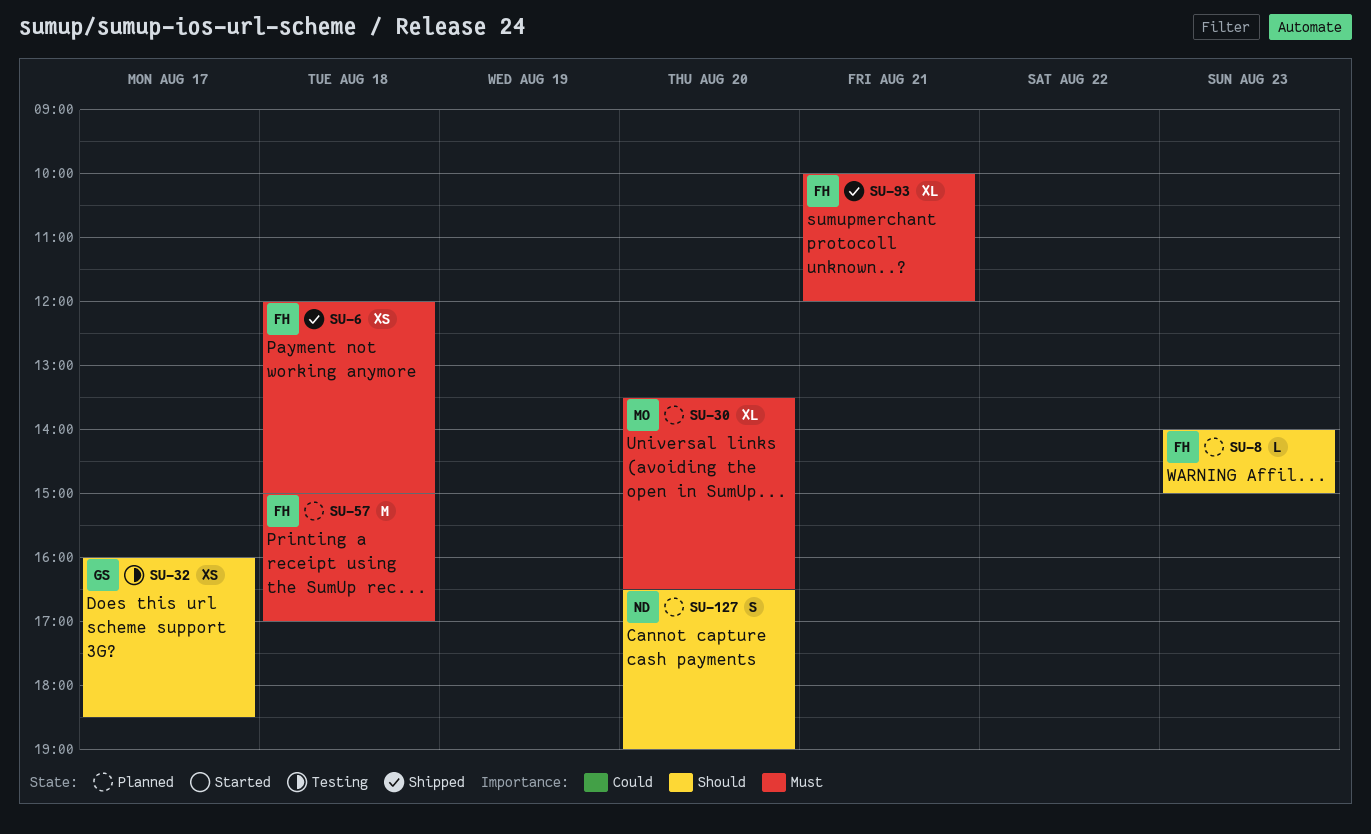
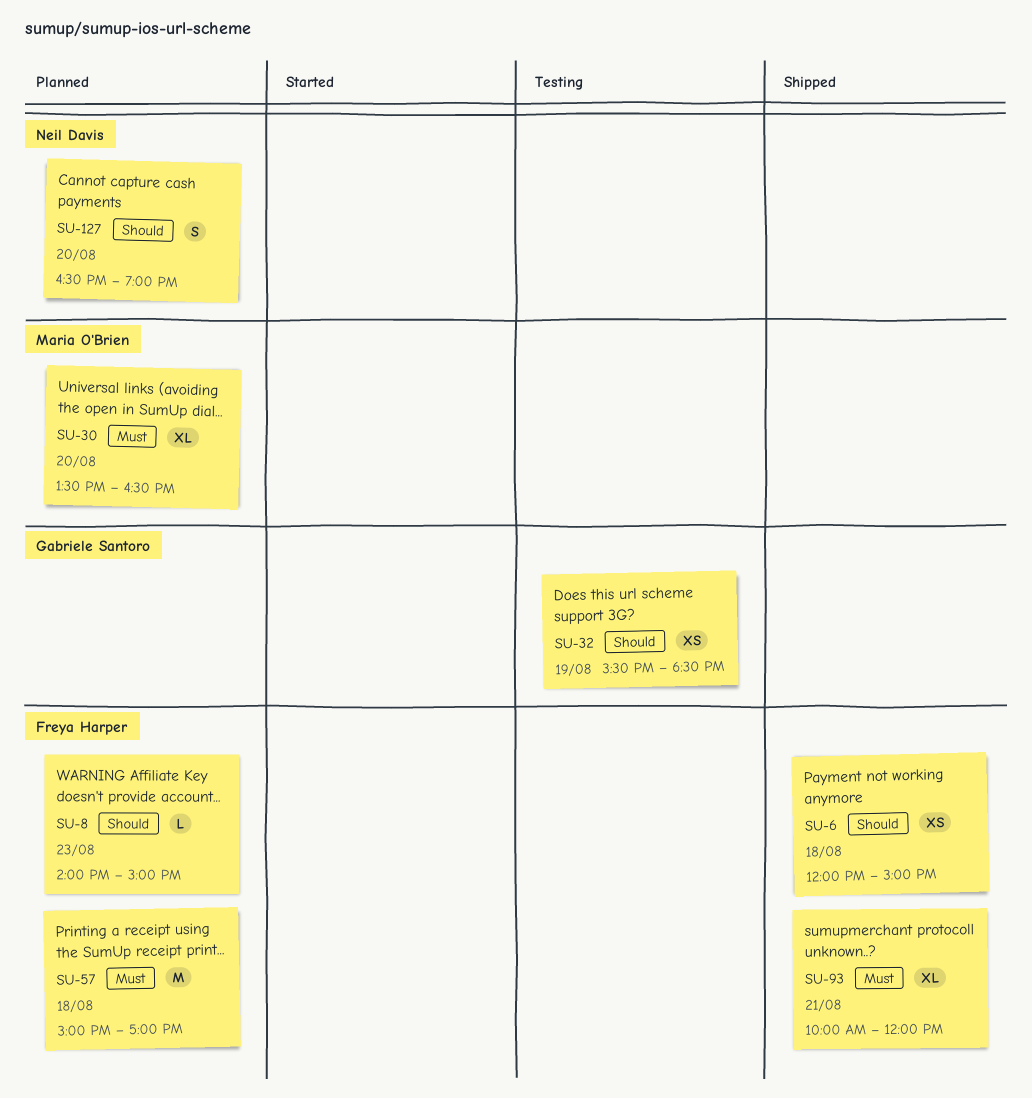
SU-6, priority: Must -> Should
SU-32, day: Aug 17 -> Aug 19
SU-32, begins: 16:00 -> 15:30

